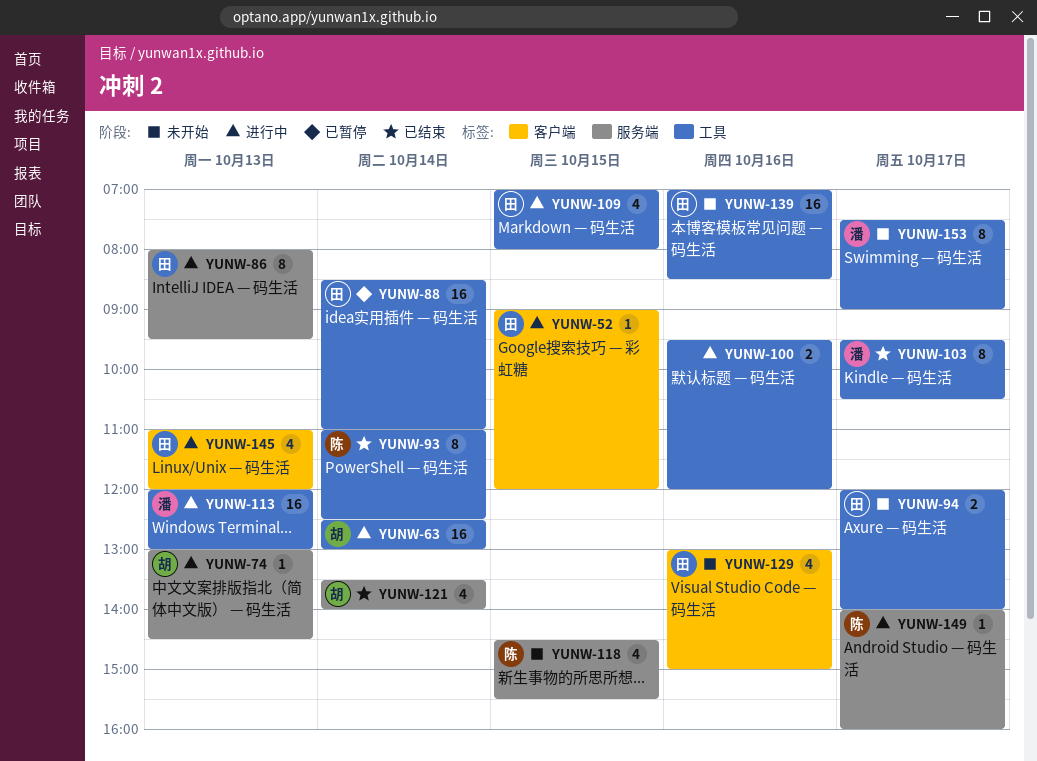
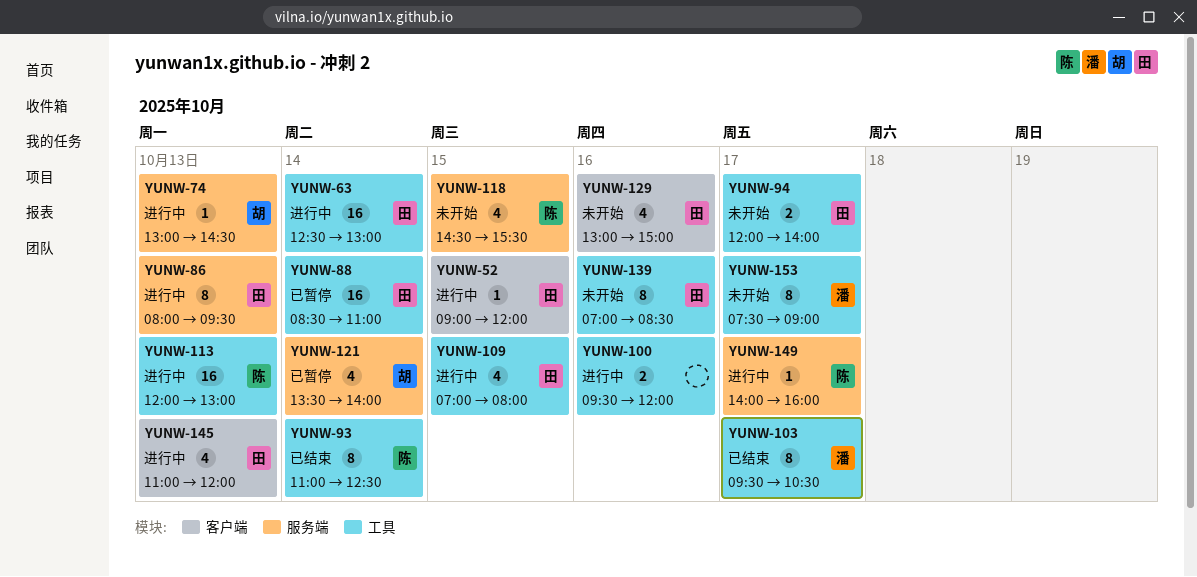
YUNW-63, owner: 胡 -> 田
YUNW-113, owner: 潘 -> 陈
YUNW-121, status: 已结束 -> 已暂停
YUNW-139, estimate: 16 -> 8

